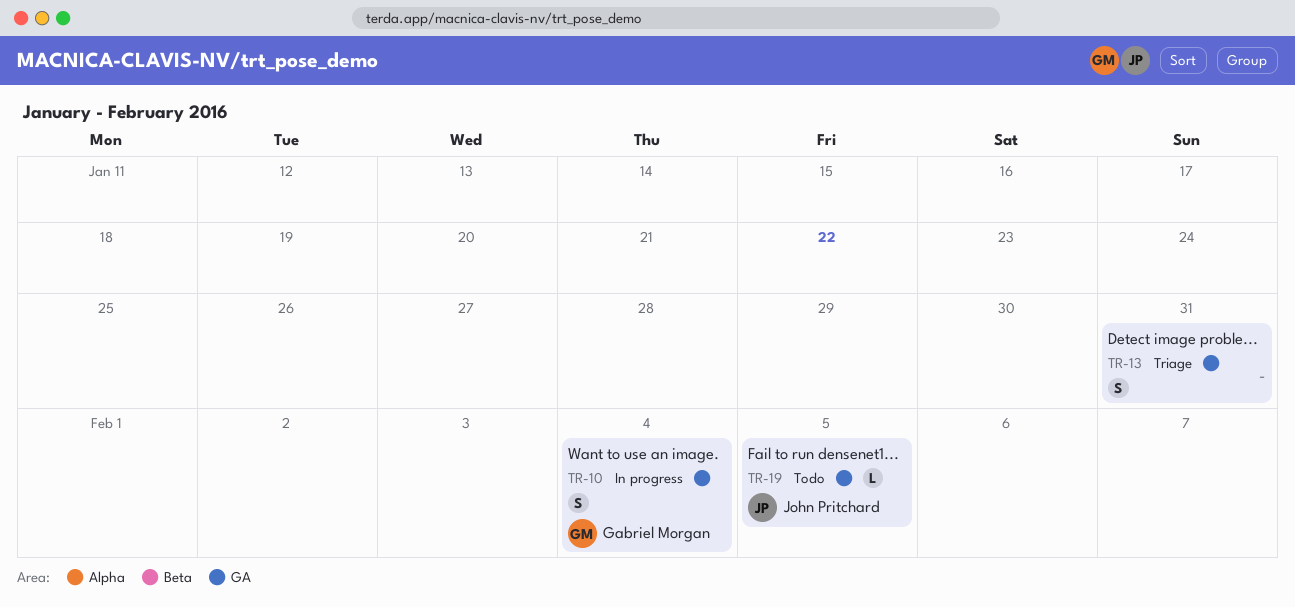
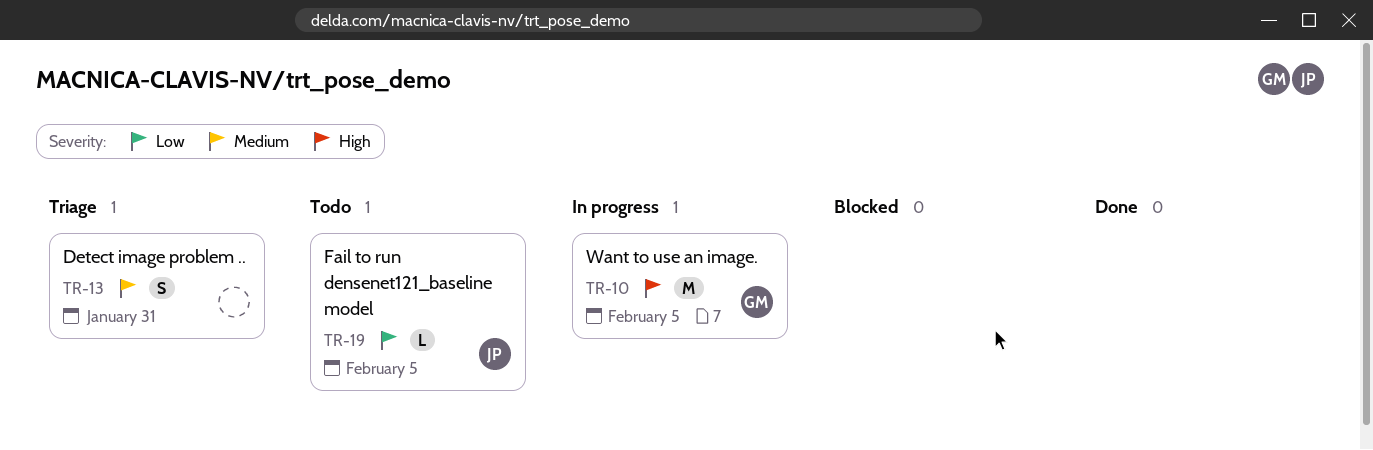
TR-10, estimate: S -> M
TR-10, due: Feb 4 -> Feb 5

